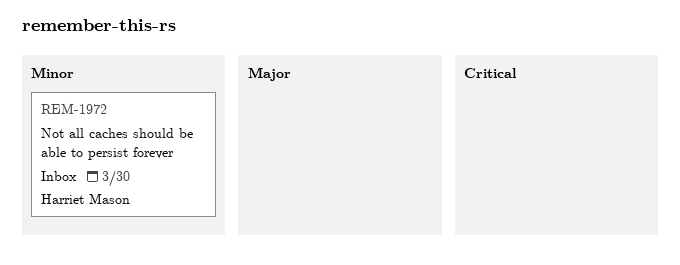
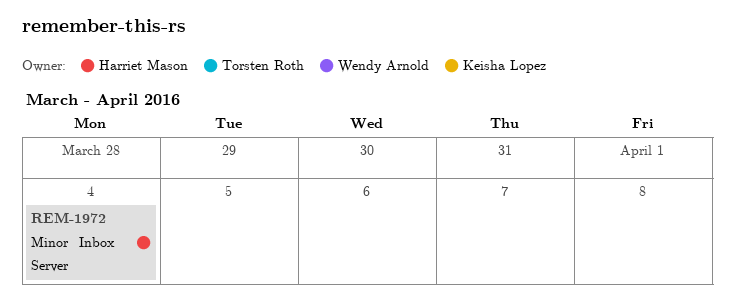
REM-1972, due: Mar 30 -> Apr 4

